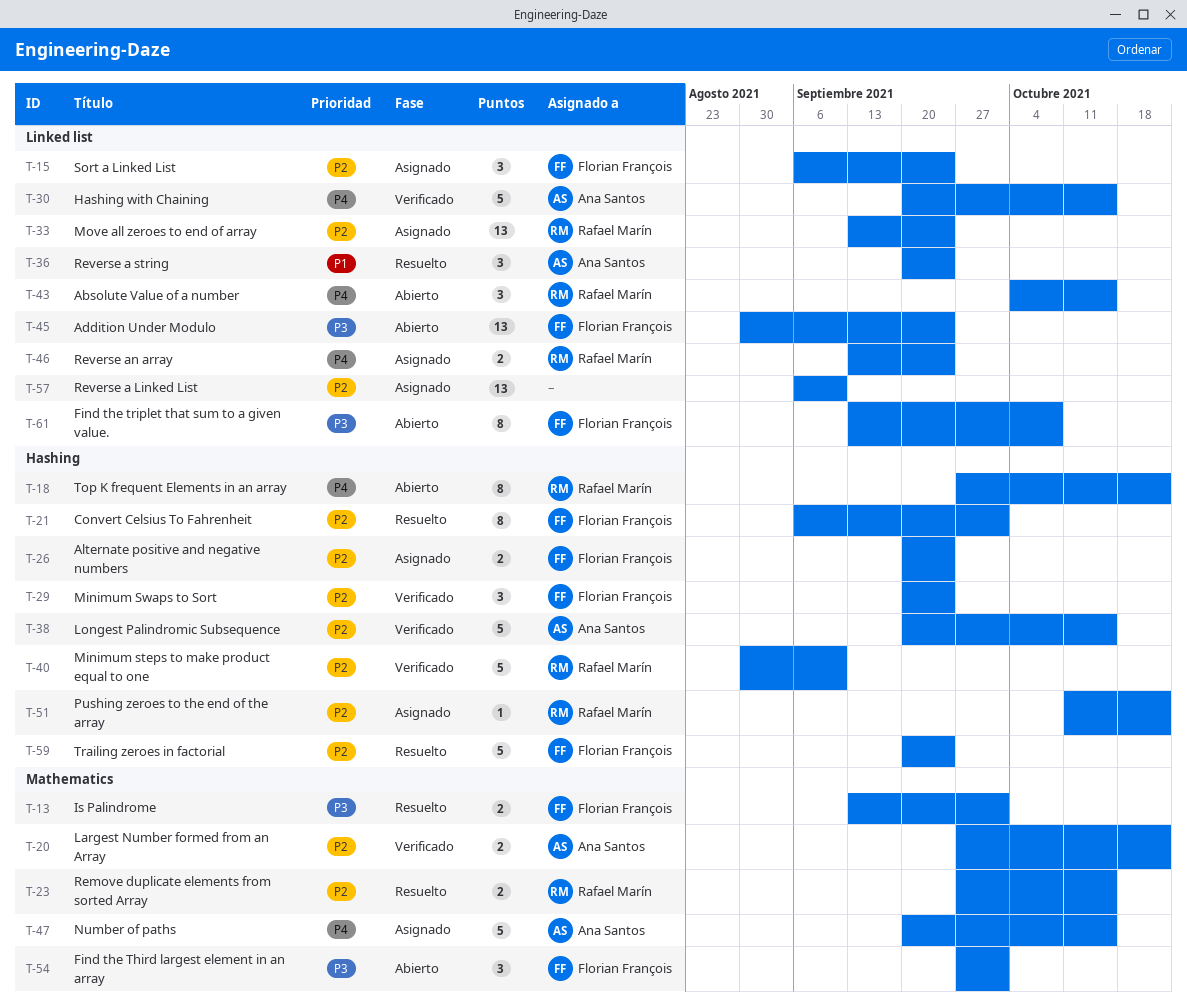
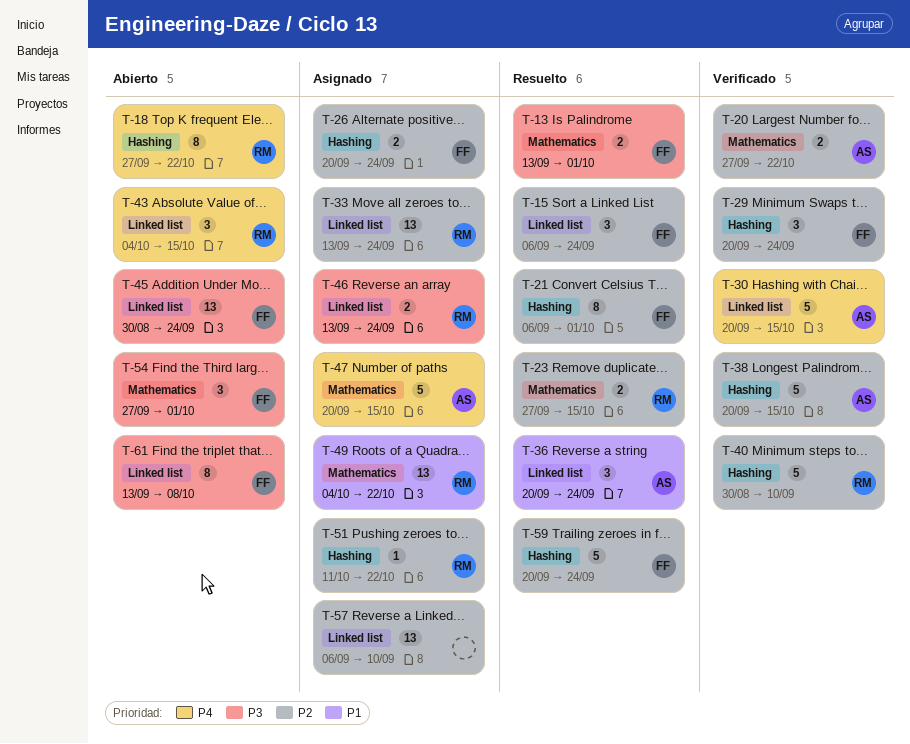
T-15, status: Asignado -> Resuelto
T-46, priority: P4 -> P3
T-49: none -> present

